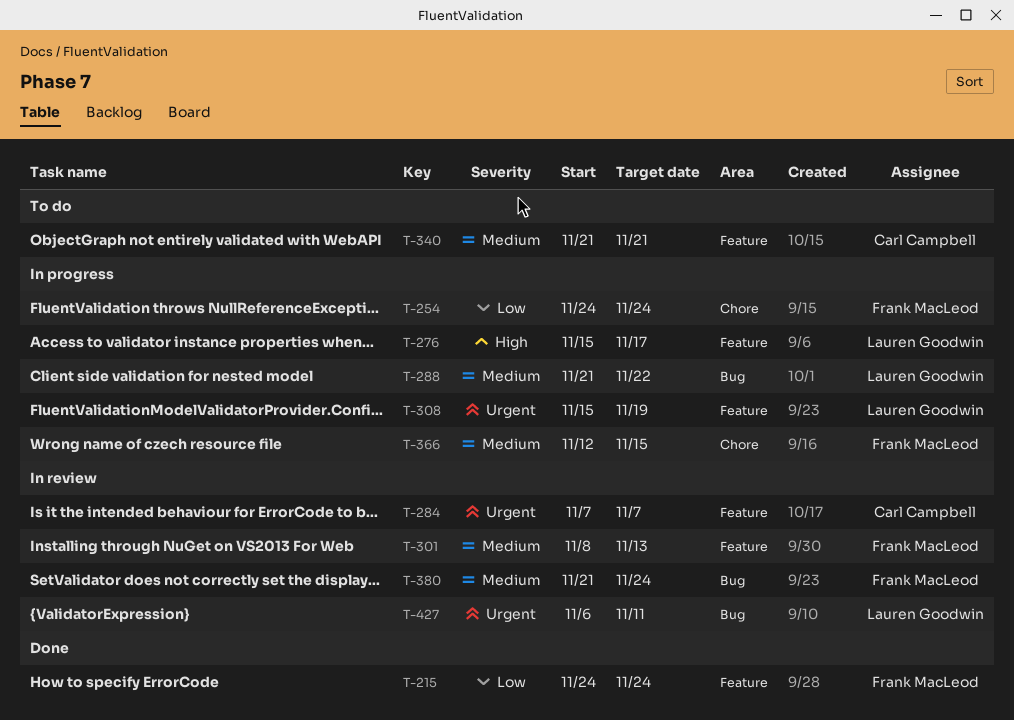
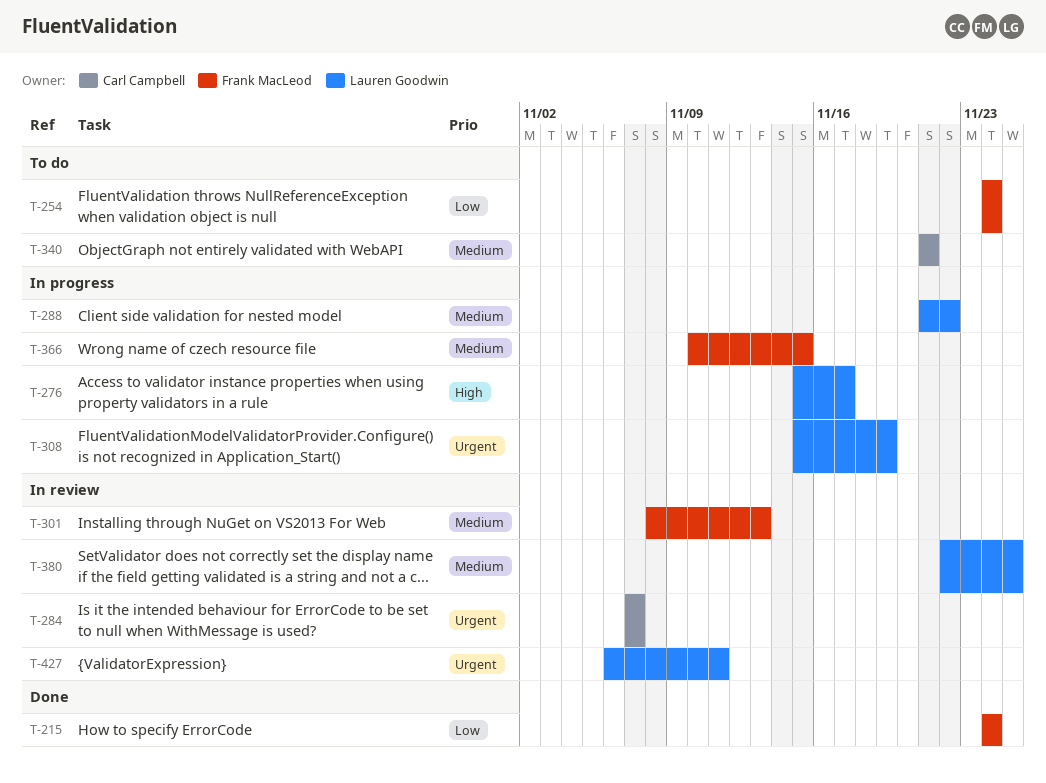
T-254, status: In progress -> To do
T-366, start: Nov 12 -> Nov 10
T-380, owner: Frank MacLeod -> Lauren Goodwin
T-380, start: Nov 21 -> Nov 22
T-380, due: Nov 24 -> Nov 25

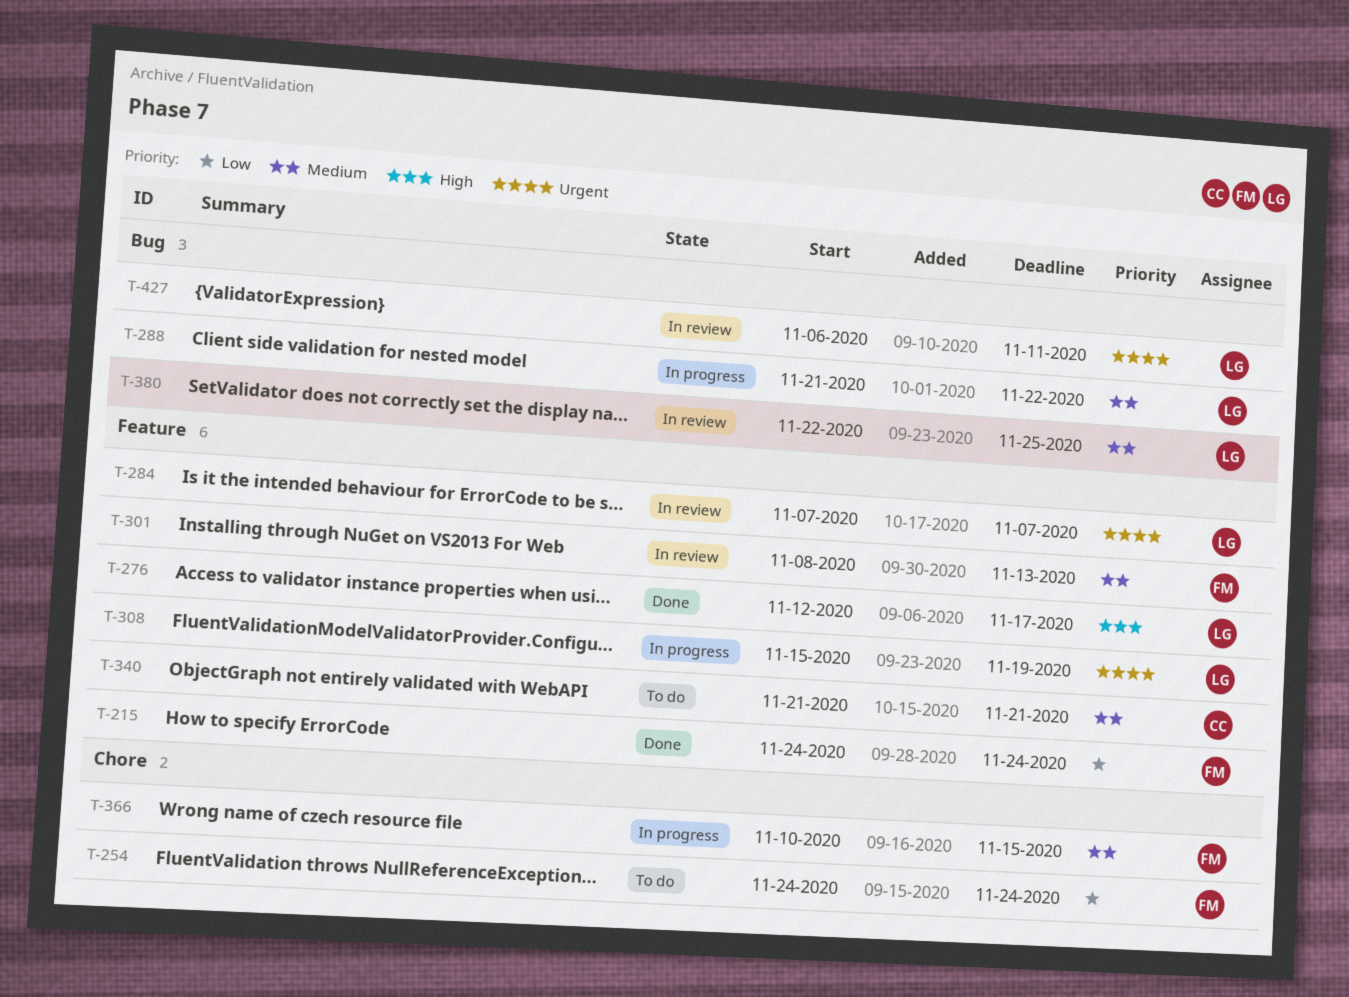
T-276, status: In progress -> Done
T-276, start: Nov 15 -> Nov 12
T-284, owner: Carl Campbell -> Lauren Goodwin

